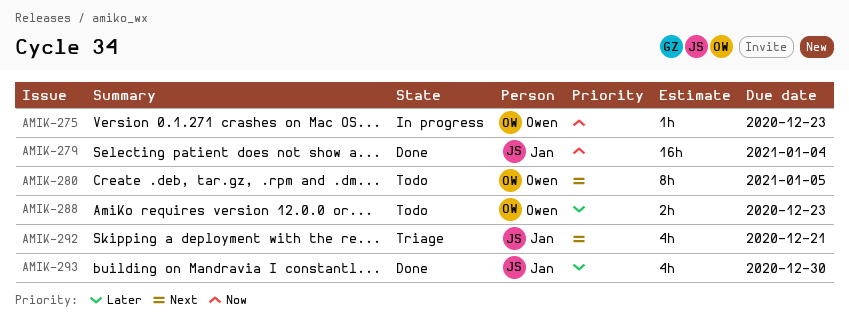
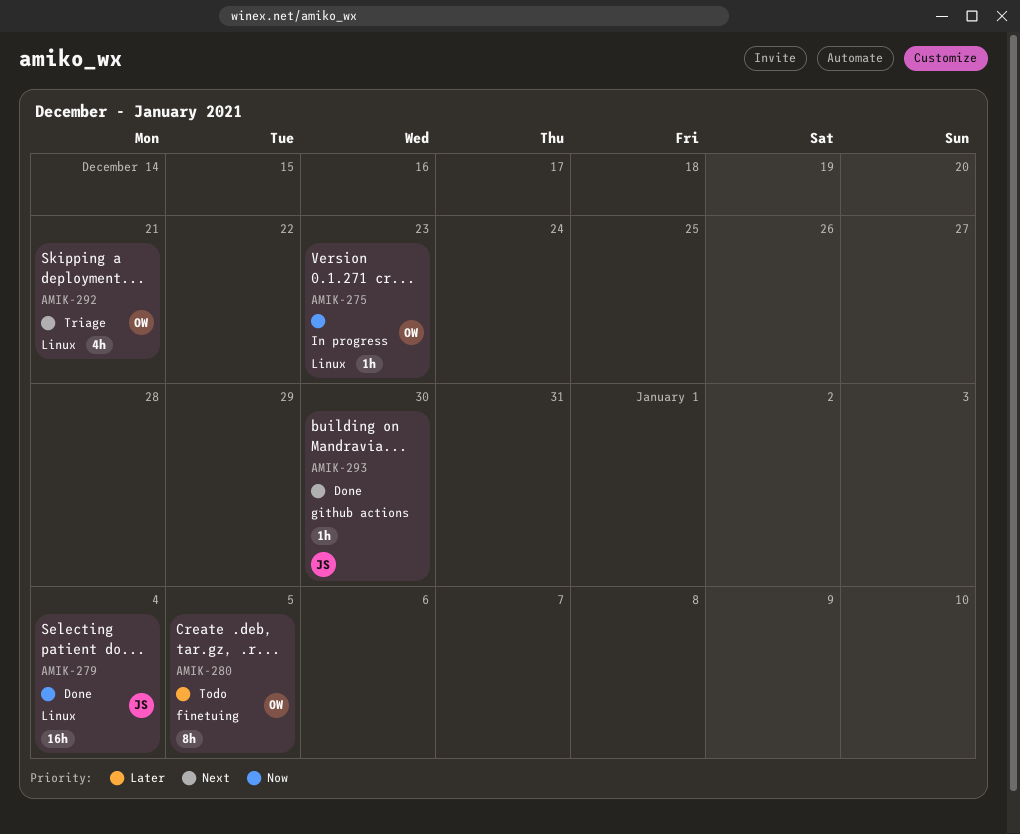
AMIK-280, priority: Next -> Later
AMIK-288: present -> none
AMIK-292, owner: Jan -> Owen
AMIK-293, priority: Later -> Next
AMIK-293, estimate: 4h -> 1h

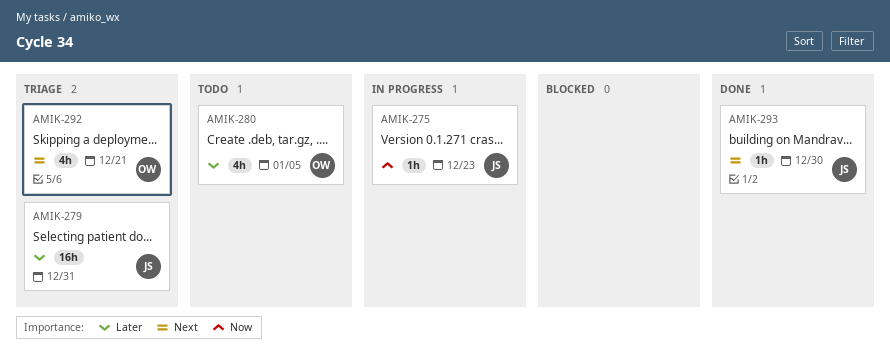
AMIK-275, owner: OW -> JS
AMIK-279, status: Done -> Triage
AMIK-279, priority: Now -> Later
AMIK-279, due: Jan 4 -> Dec 31
AMIK-280, estimate: 8h -> 4h

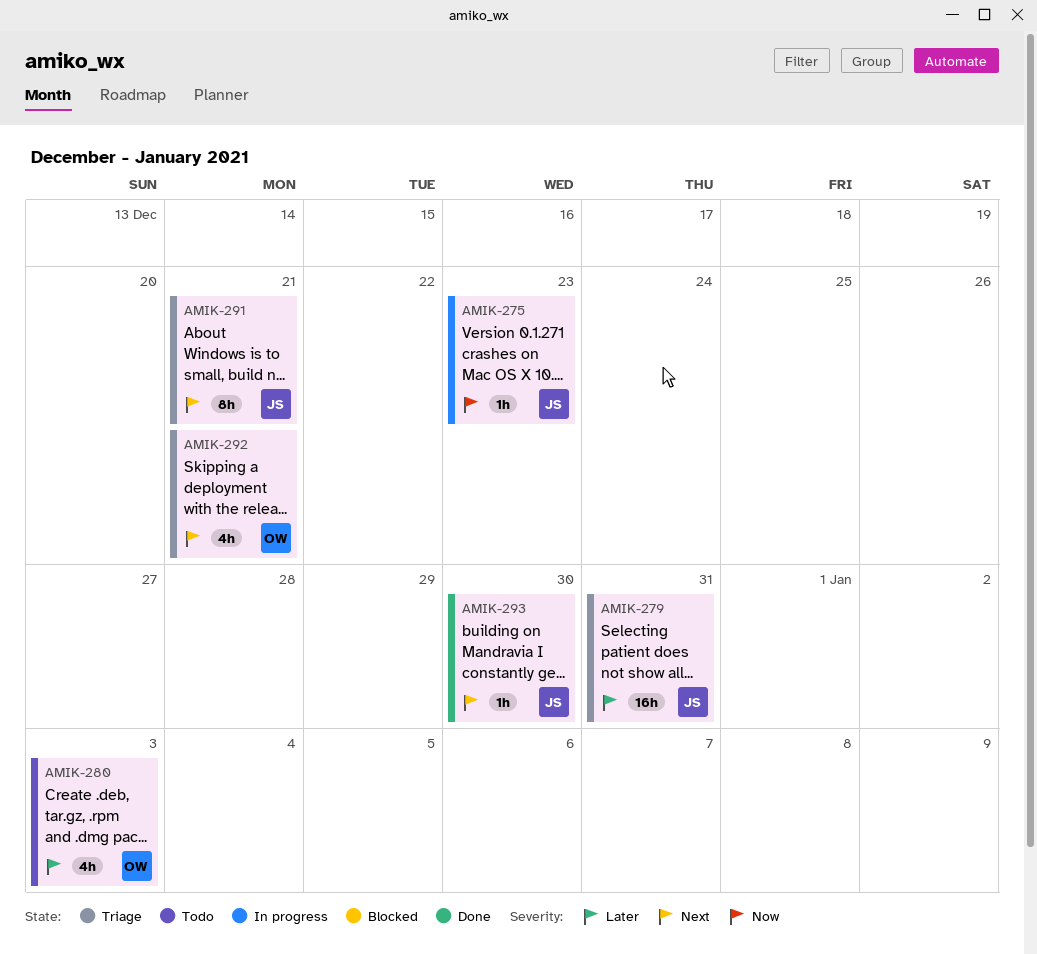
AMIK-280, due: Jan 5 -> Jan 3
AMIK-291: none -> present

